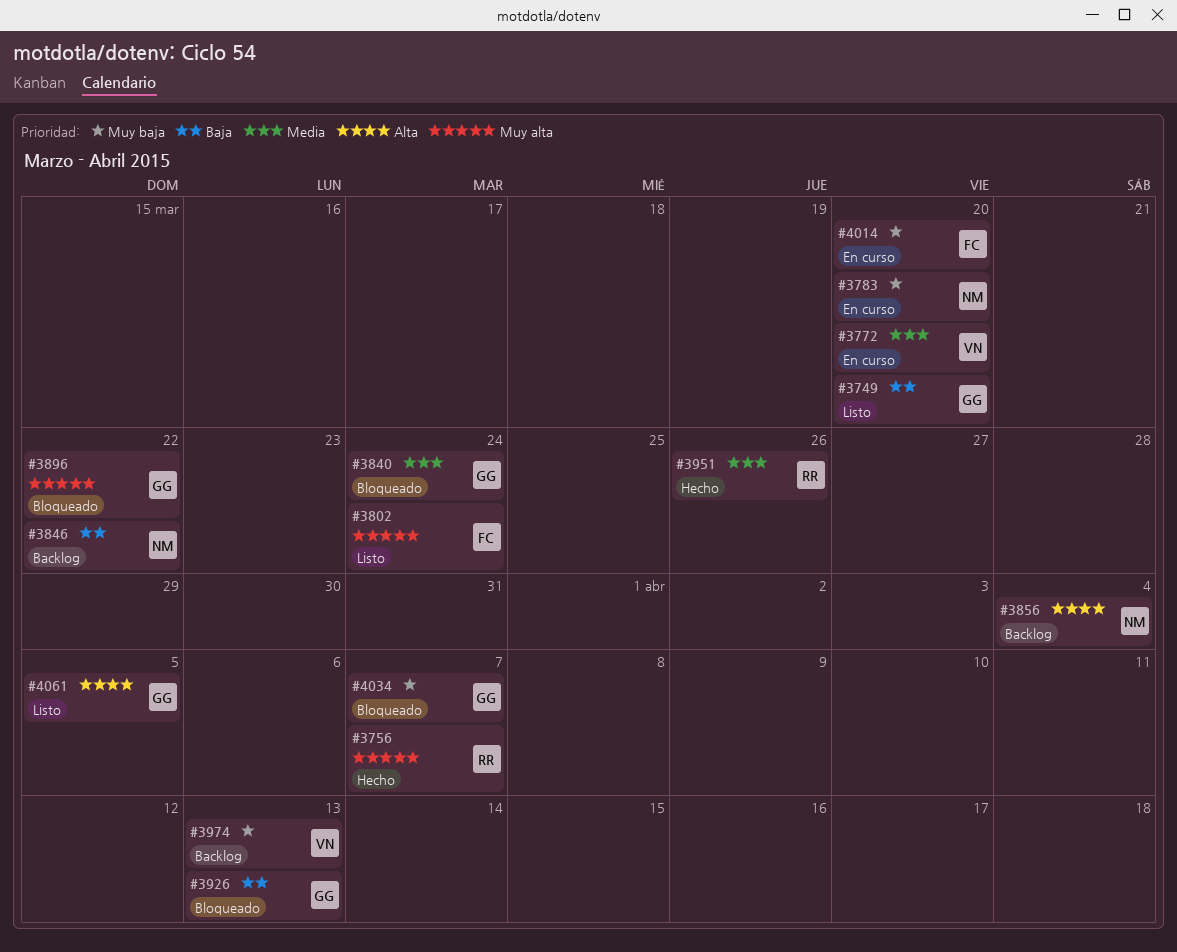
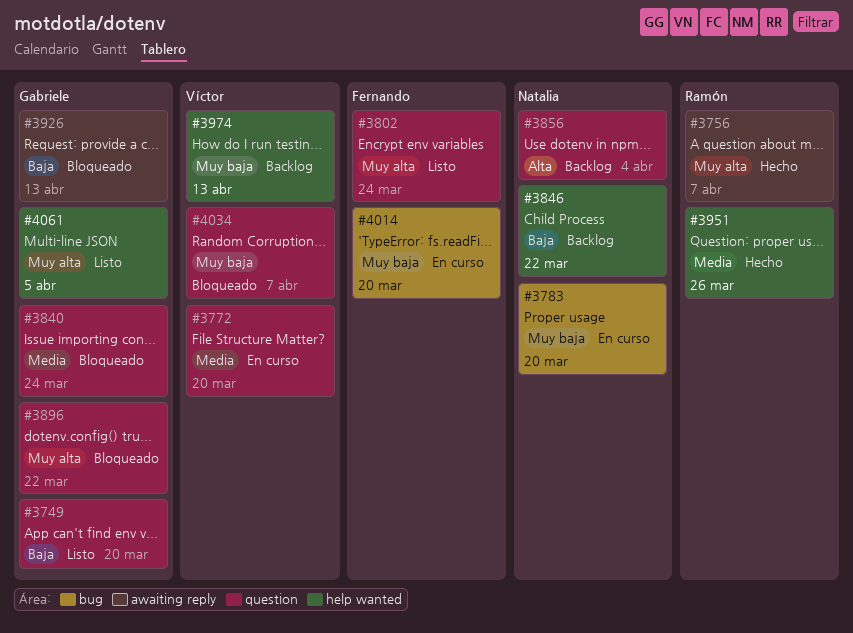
#4034, owner: Gabriele -> Víctor
#4061, priority: Alta -> Muy alta

